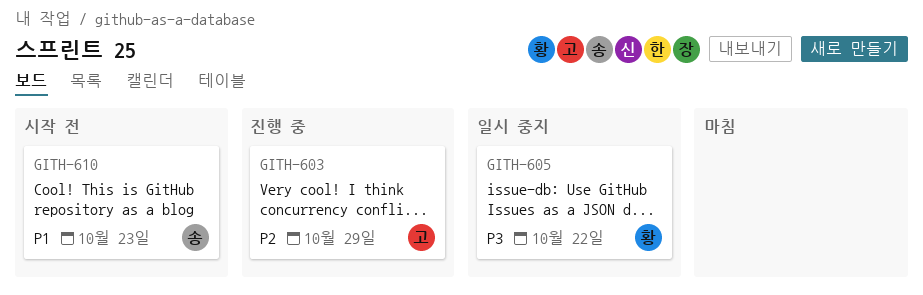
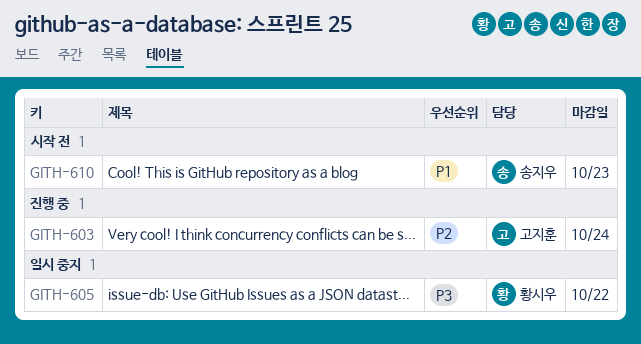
GITH-603, due: Oct 29 -> Oct 24

